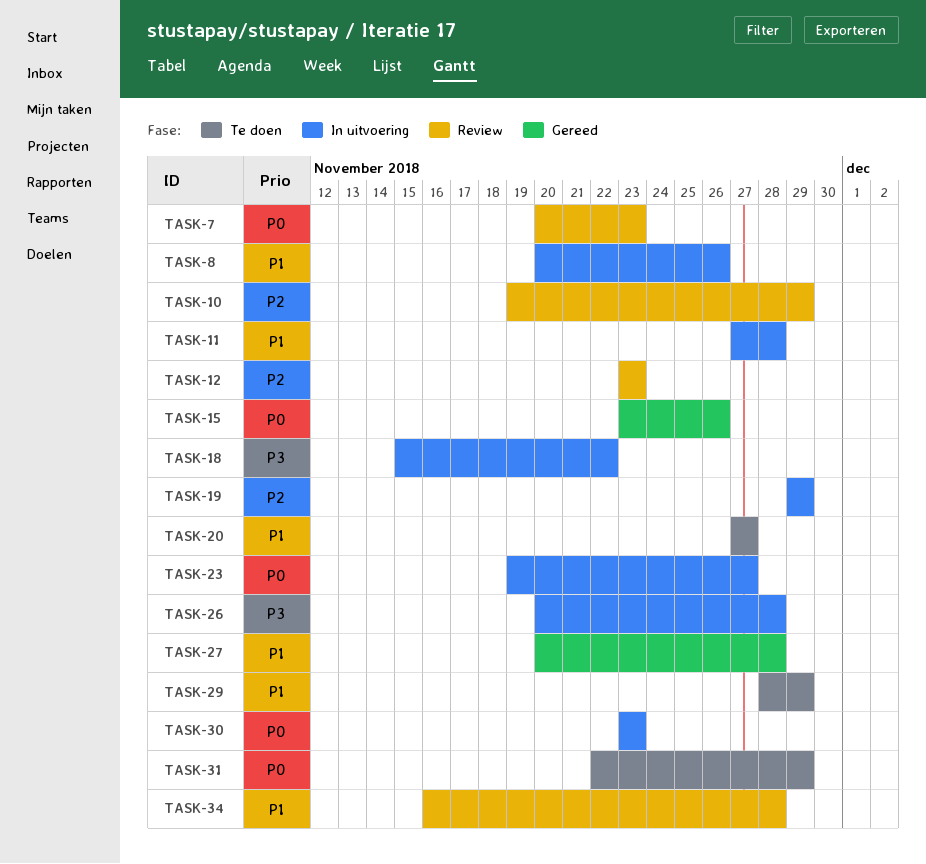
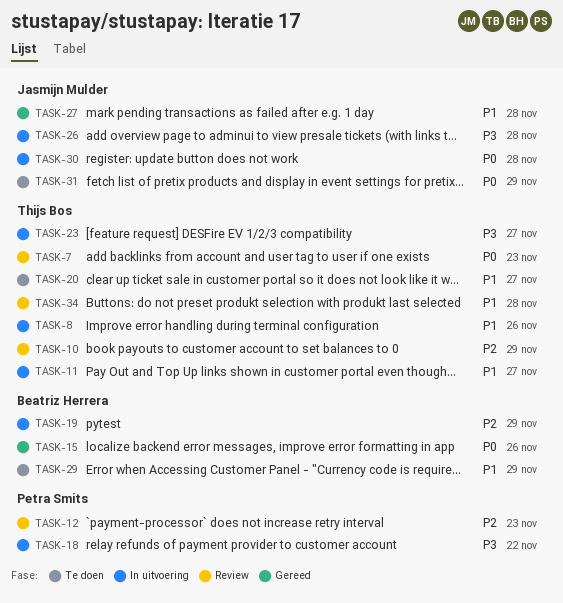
TASK-11, due: Nov 28 -> Nov 27
TASK-23, priority: P0 -> P3
TASK-30, due: Nov 23 -> Nov 28

